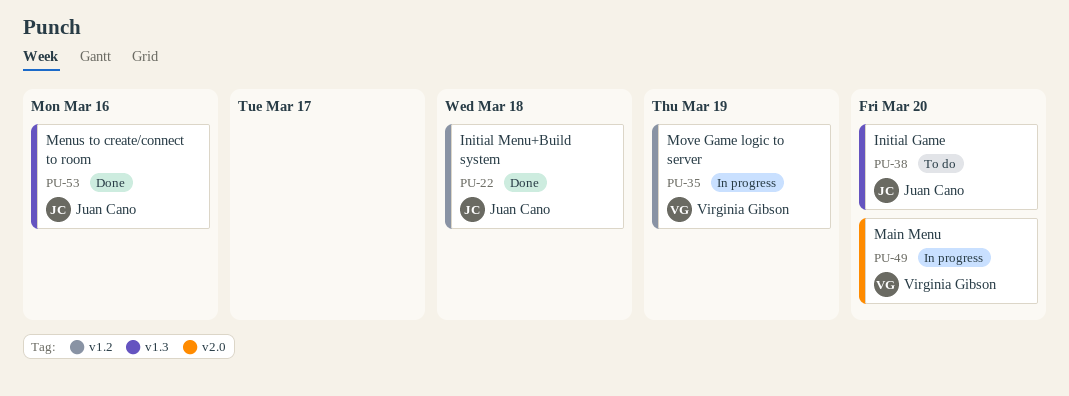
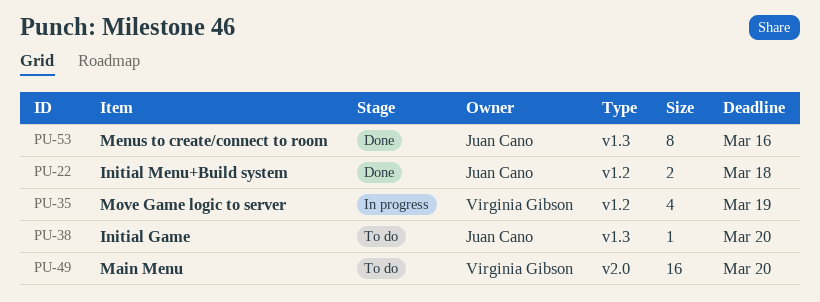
PU-49, status: In progress -> To do

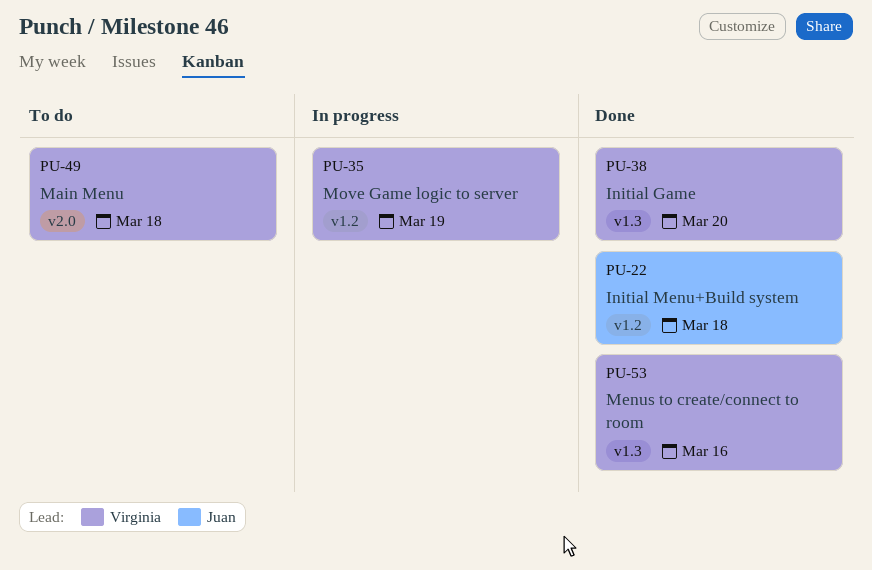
PU-38, status: To do -> Done
PU-38, owner: Juan Cano -> Virginia Gibson
PU-49, due: Mar 20 -> Mar 18
PU-53, owner: Juan Cano -> Virginia Gibson

